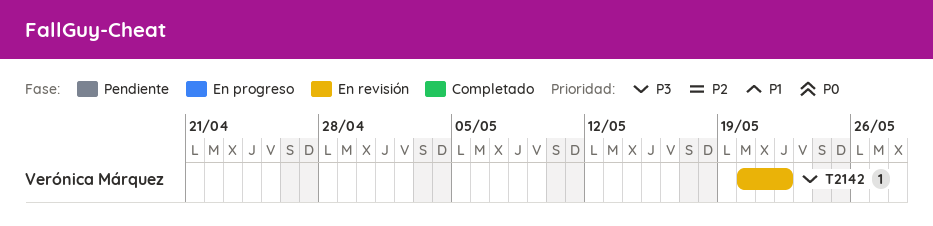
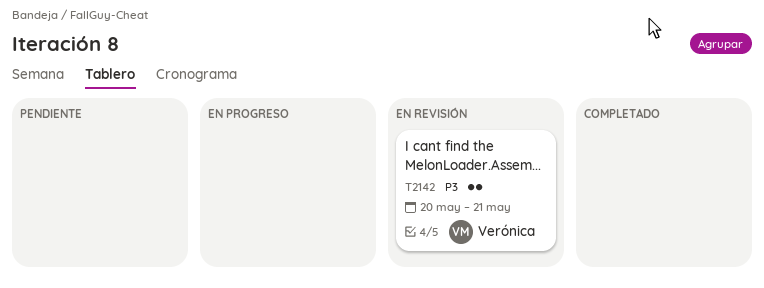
T2142, estimate: 1 -> 2
T2142, due: May 22 -> May 21

